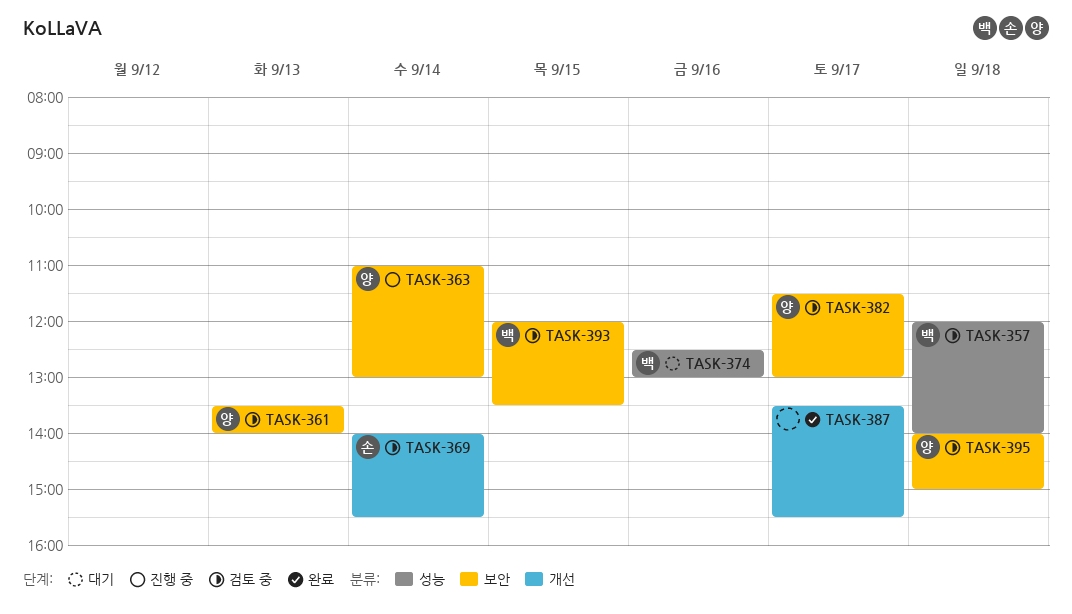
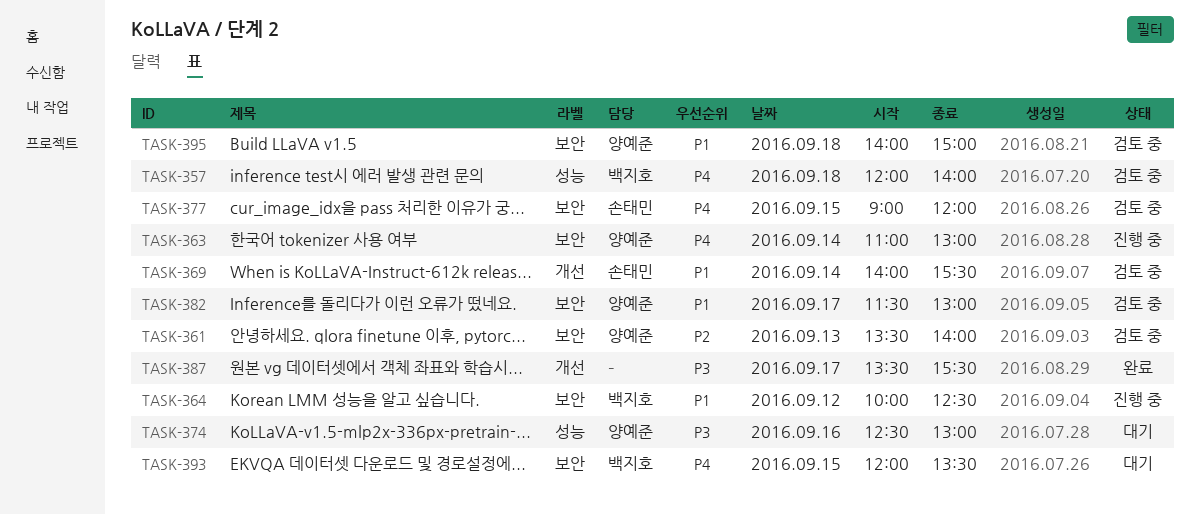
TASK-364: none -> present
TASK-374, owner: 백지호 -> 양예준
TASK-377: none -> present
TASK-393, status: 검토 중 -> 대기

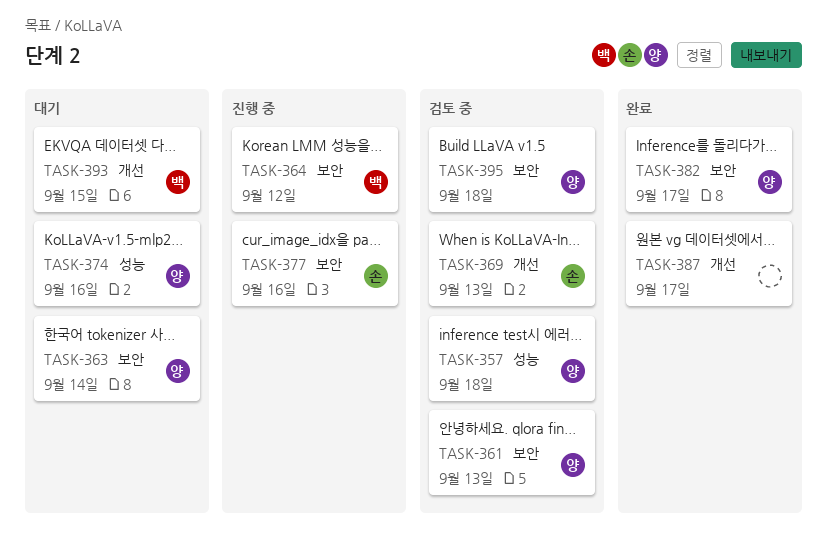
TASK-357, owner: 백지호 -> 양예준
TASK-363, status: 진행 중 -> 대기
TASK-369, day: Sep 14 -> Sep 13
TASK-377, status: 검토 중 -> 진행 중
TASK-377, day: Sep 15 -> Sep 16
TASK-382, status: 검토 중 -> 완료
TASK-393, label: 보안 -> 개선

